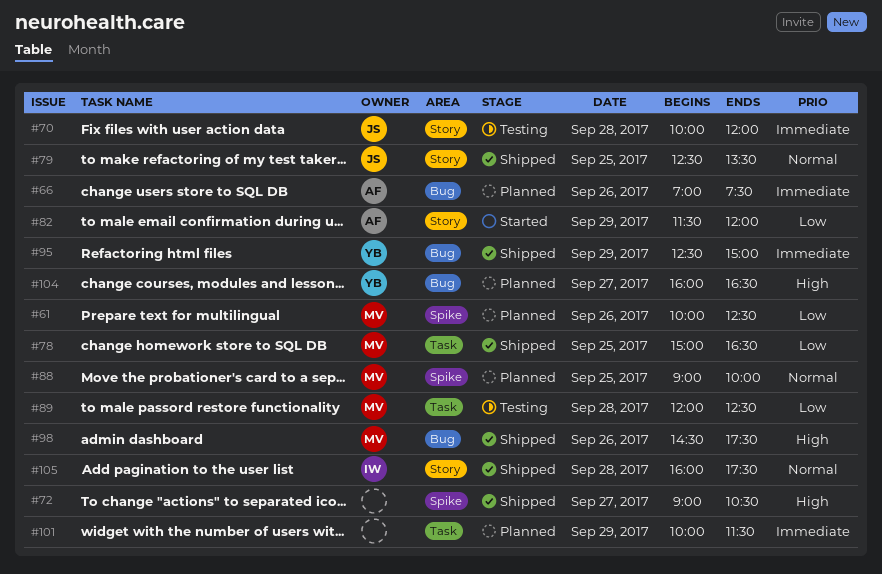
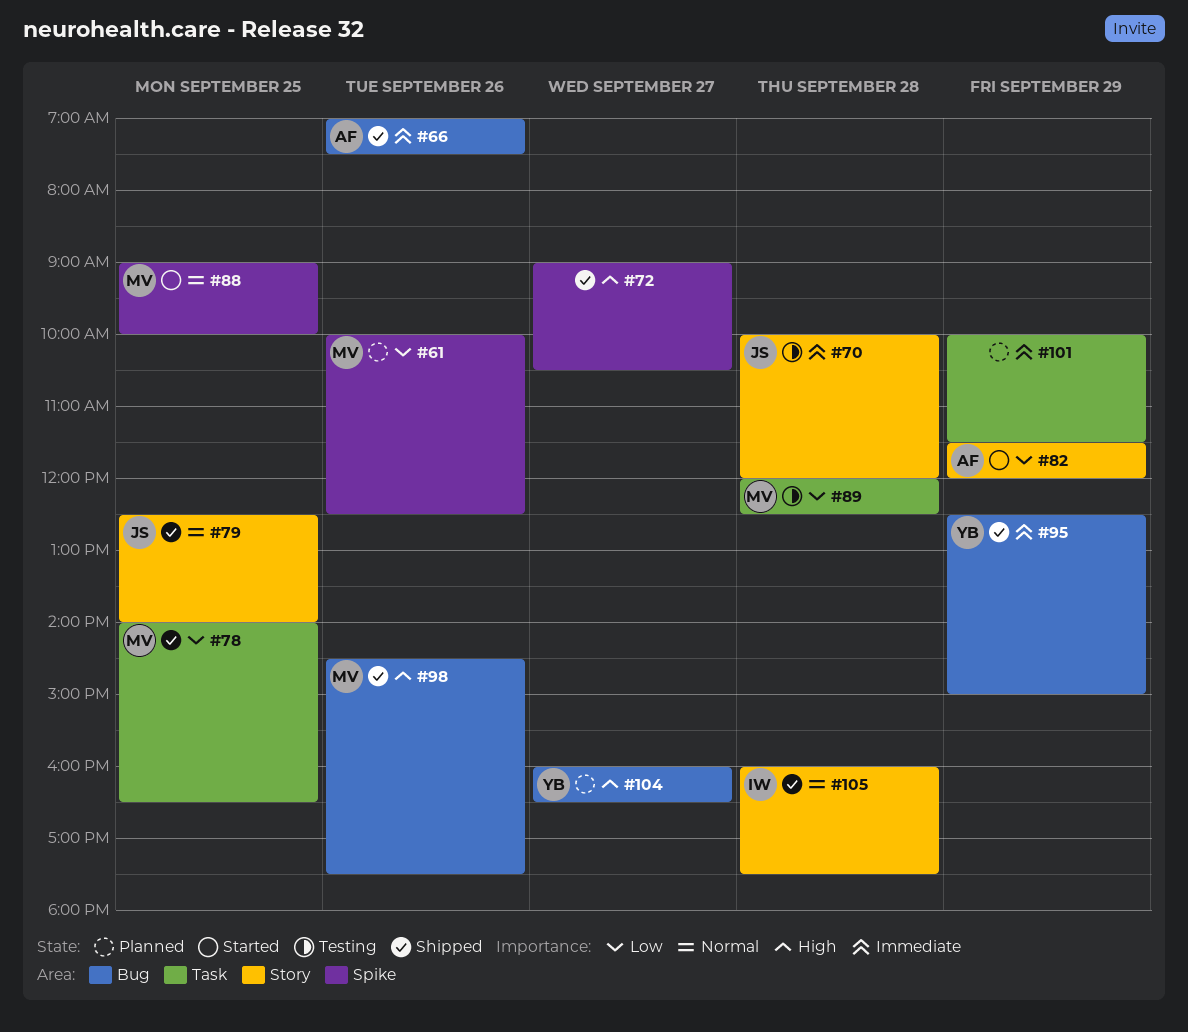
#66, status: Planned -> Shipped
#78, begins: 15:00 -> 14:00
#79, ends: 13:30 -> 14:00
#88, status: Planned -> Started

